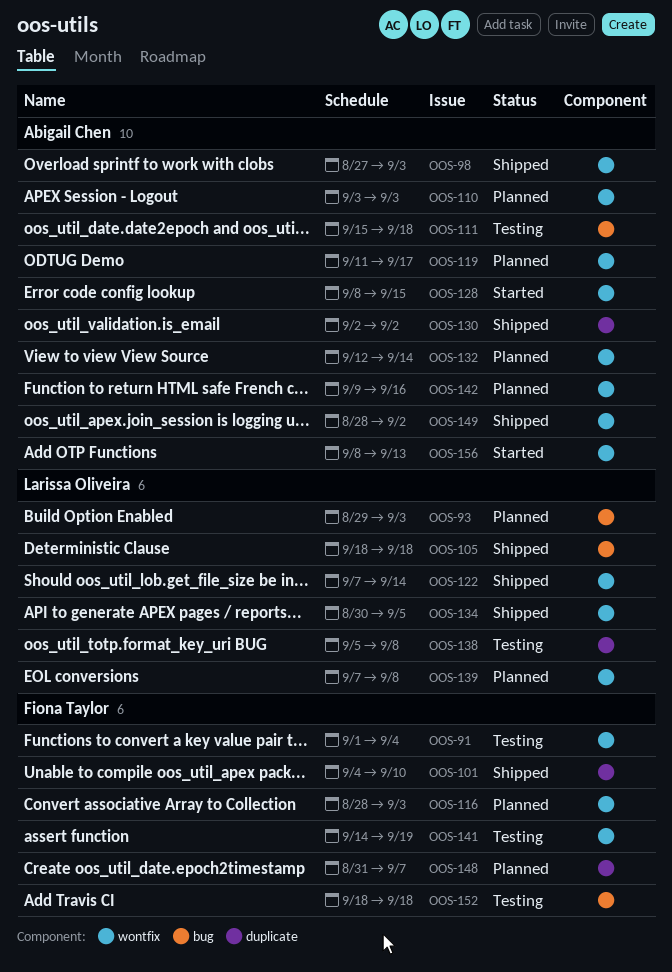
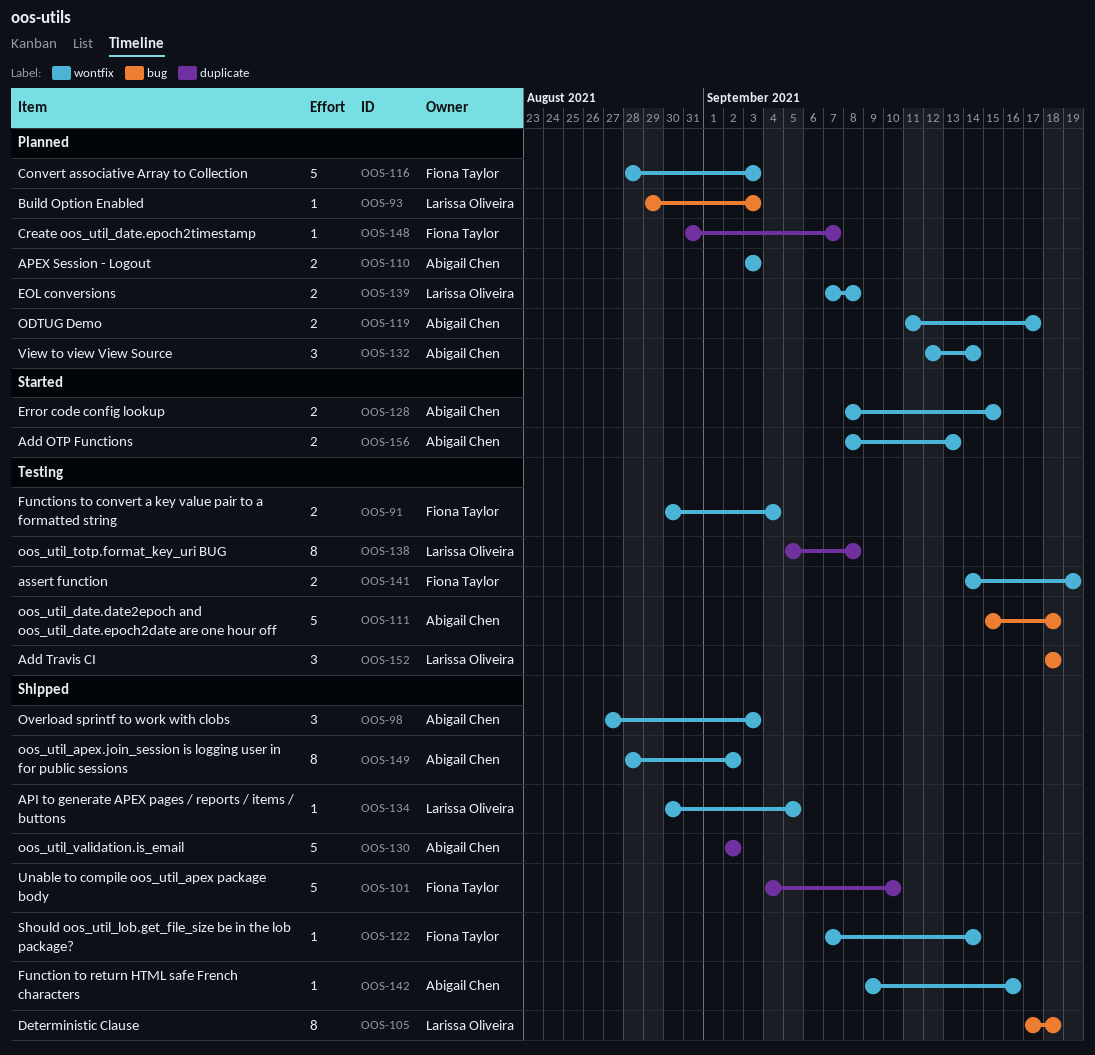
OOS-91, start: Sep 1 -> Aug 30
OOS-105, start: Sep 18 -> Sep 17
OOS-122, owner: Larissa Oliveira -> Fiona Taylor
OOS-142, status: Planned -> Shipped
OOS-152, owner: Fiona Taylor -> Larissa Oliveira

